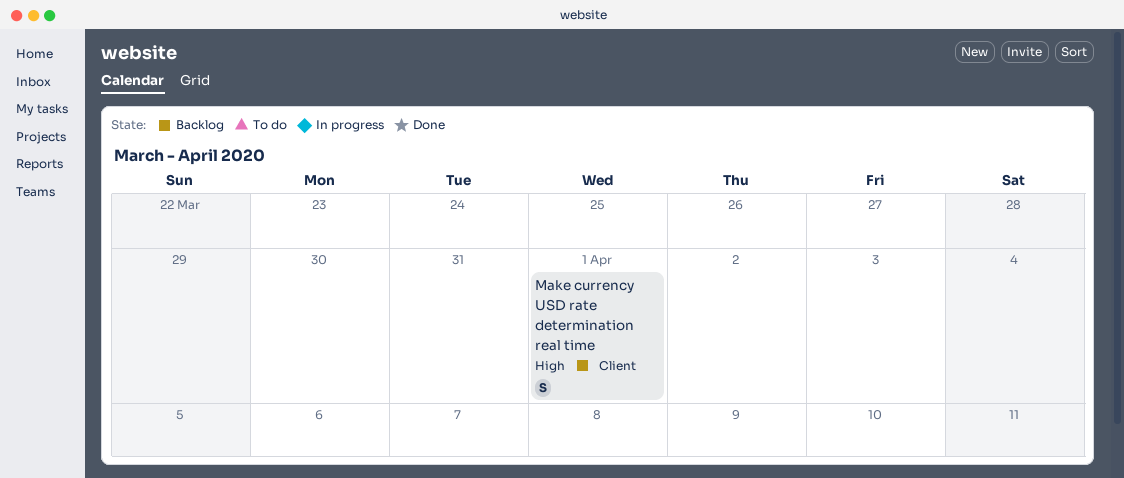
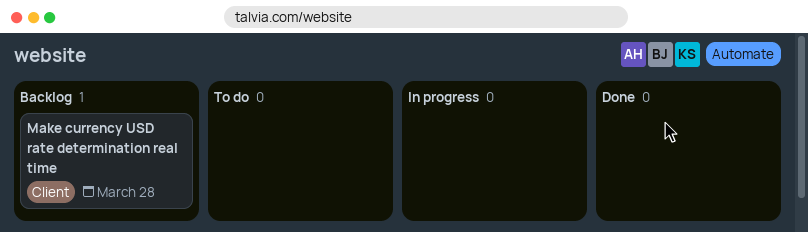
Make currency USD rate determination real time, due: Apr 1 -> Mar 28

